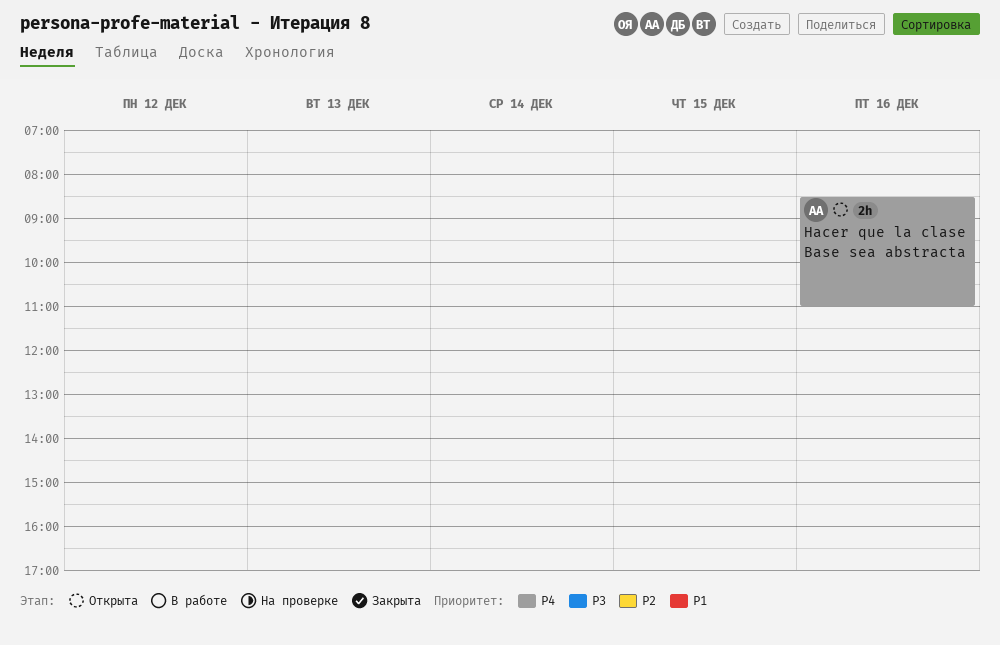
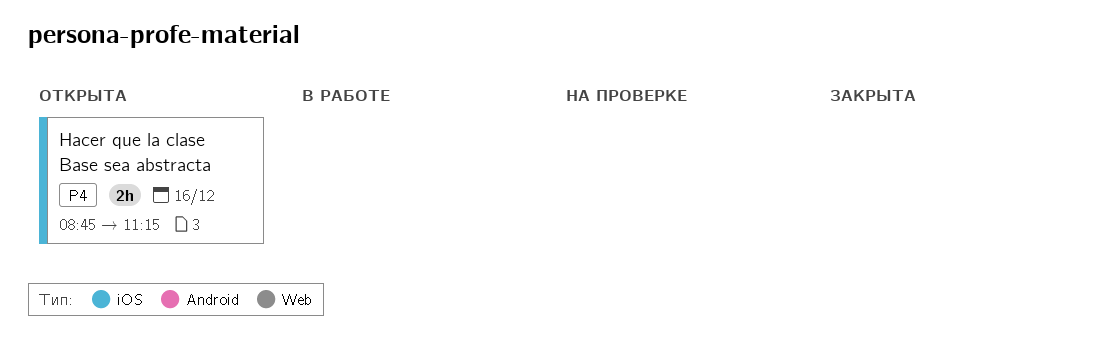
Hacer que la clase Base sea abstracta, begins: 08:30 -> 08:45
Hacer que la clase Base sea abstracta, ends: 11:00 -> 11:15

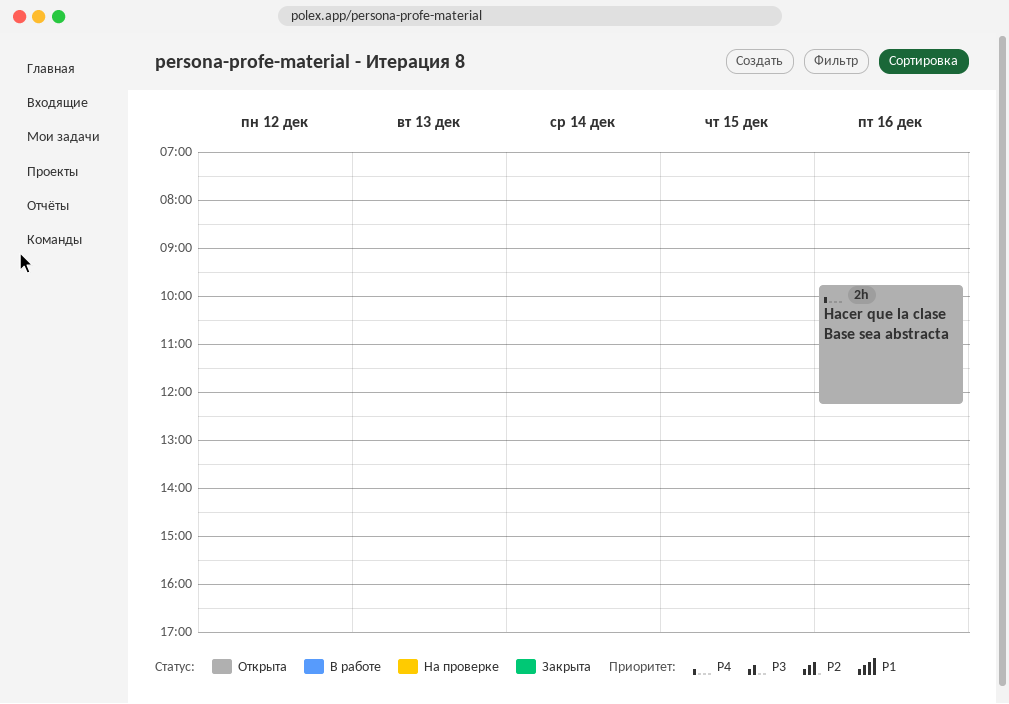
Hacer que la clase Base sea abstracta, begins: 08:45 -> 09:45
Hacer que la clase Base sea abstracta, ends: 11:15 -> 12:15

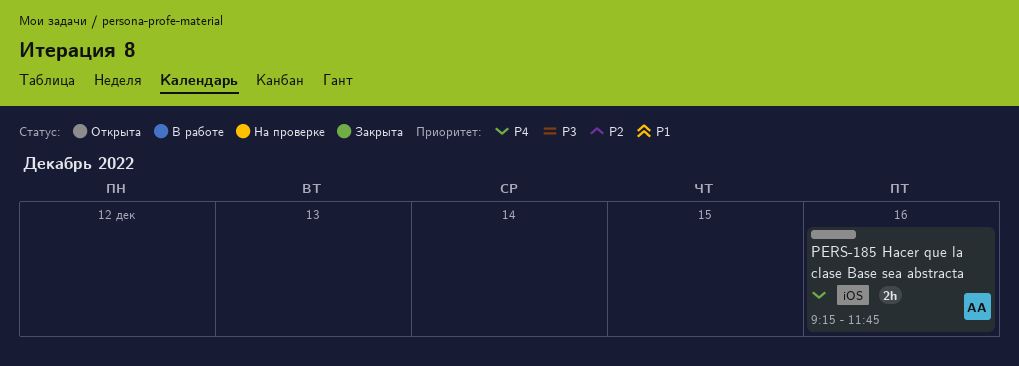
Hacer que la clase Base sea abstracta, begins: 09:45 -> 09:15
Hacer que la clase Base sea abstracta, ends: 12:15 -> 11:45

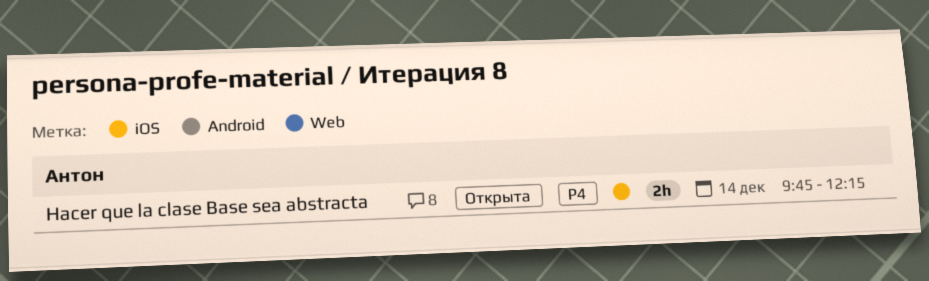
Hacer que la clase Base sea abstracta, day: Dec 16 -> Dec 14
Hacer que la clase Base sea abstracta, begins: 09:15 -> 09:45
Hacer que la clase Base sea abstracta, ends: 11:45 -> 12:15

